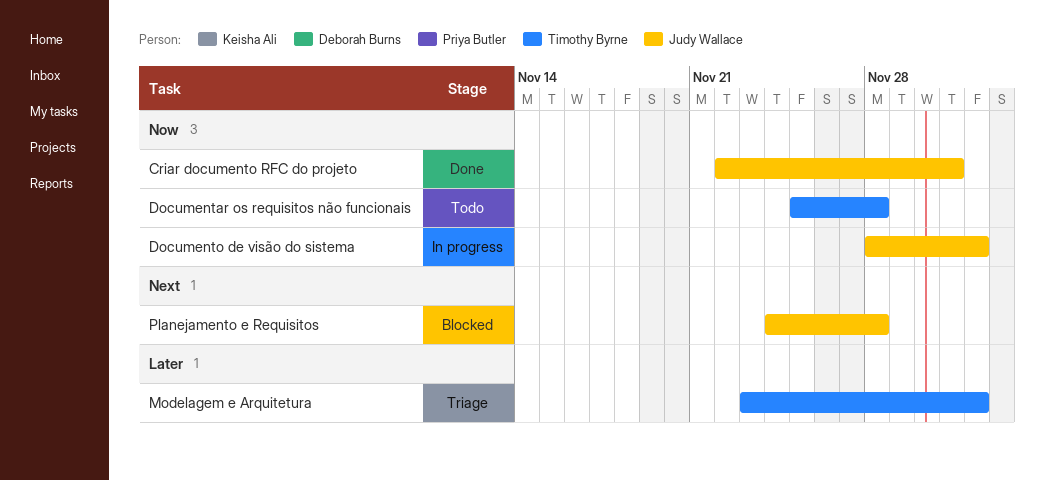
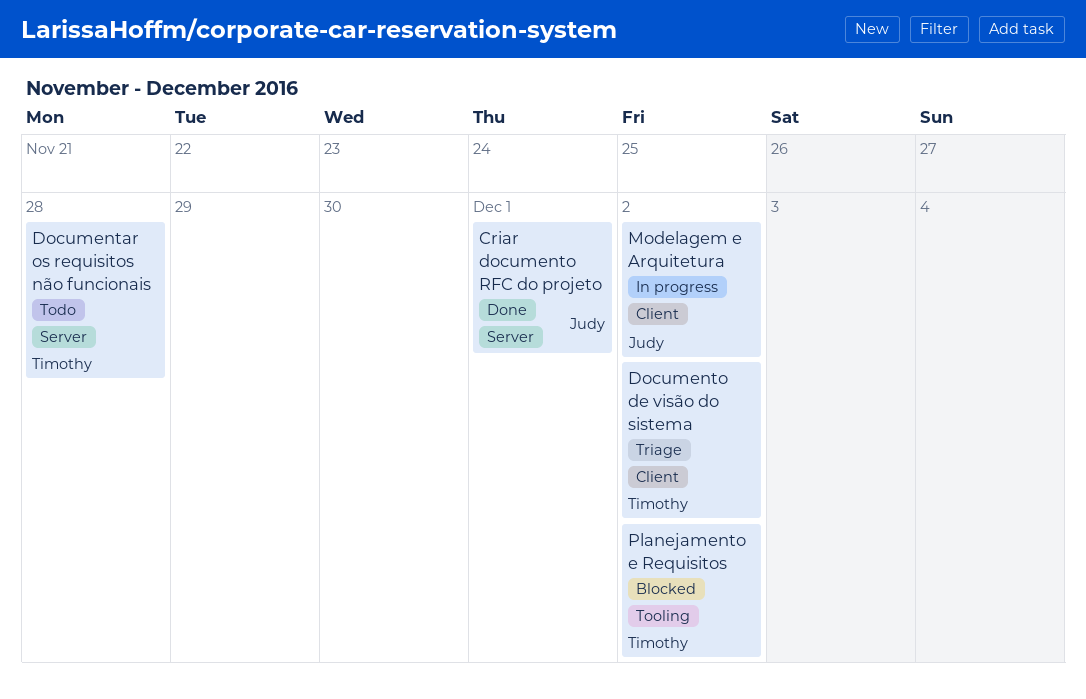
Documento de visão do sistema, status: In progress -> Triage
Documento de visão do sistema, owner: Judy Wallace -> Timothy Byrne
Modelagem e Arquitetura, status: Triage -> In progress
Modelagem e Arquitetura, owner: Timothy Byrne -> Judy Wallace
Planejamento e Requisitos, owner: Judy Wallace -> Timothy Byrne
Planejamento e Requisitos, due: Nov 28 -> Dec 2

